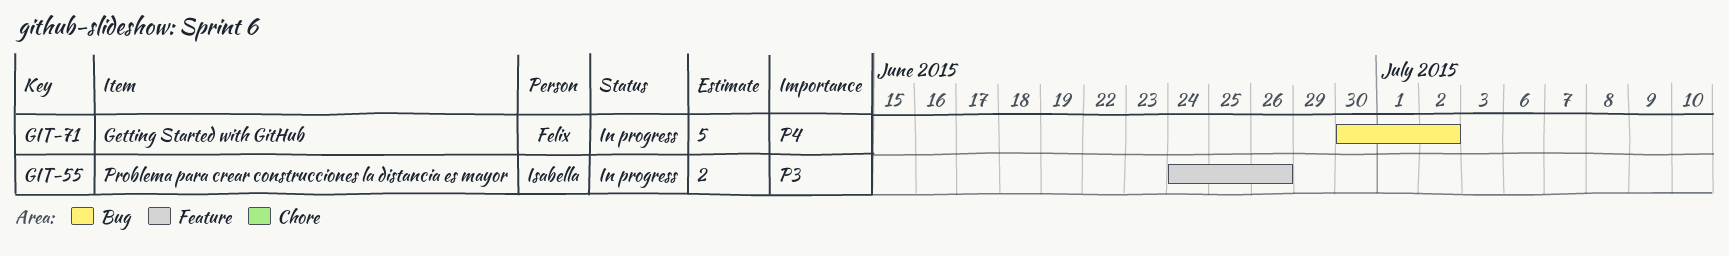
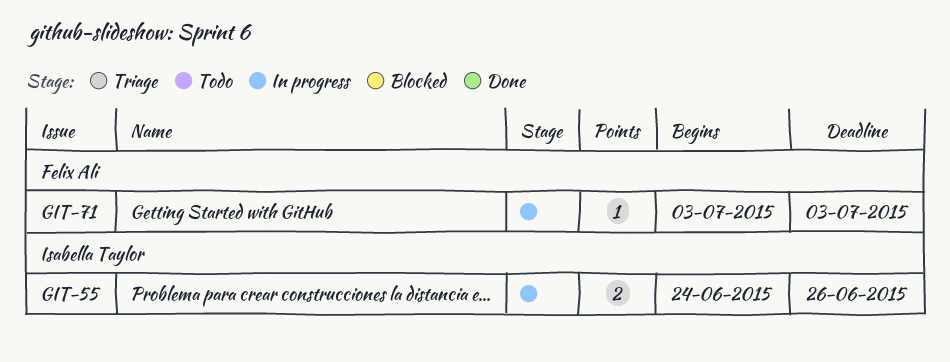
GIT-71, estimate: 5 -> 1
GIT-71, start: Jun 30 -> Jul 3
GIT-71, due: Jul 2 -> Jul 3

